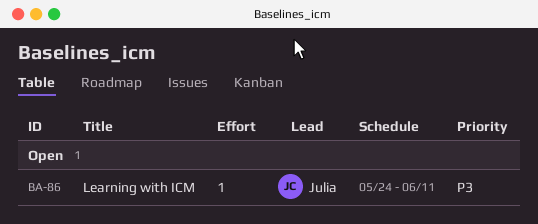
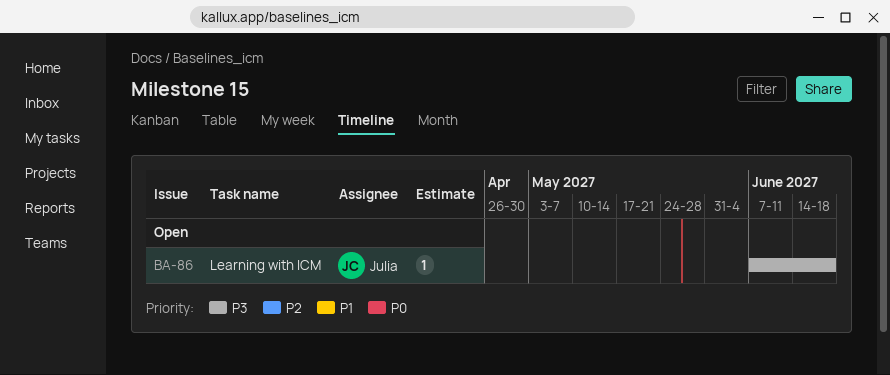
BA-86, start: May 24 -> Jun 7
BA-86, due: Jun 11 -> Jun 18

